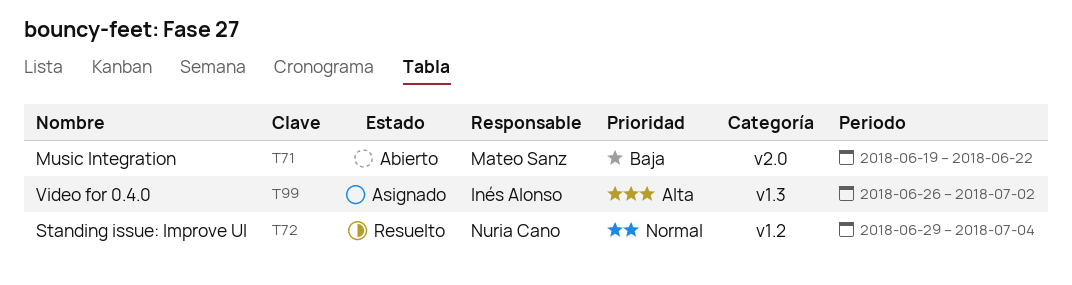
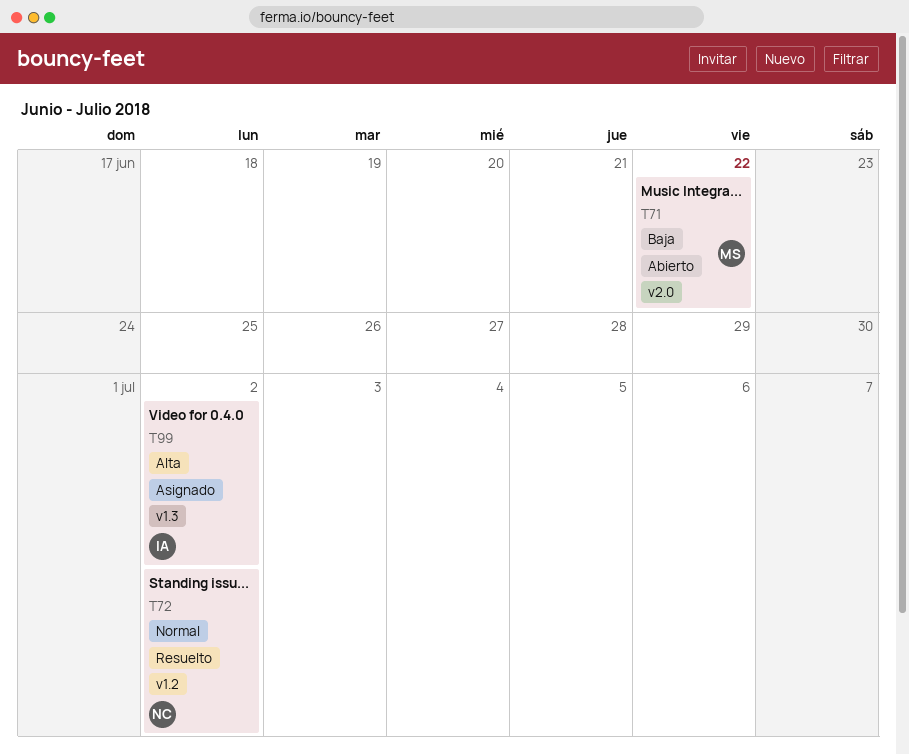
T72, due: Jul 4 -> Jul 2

